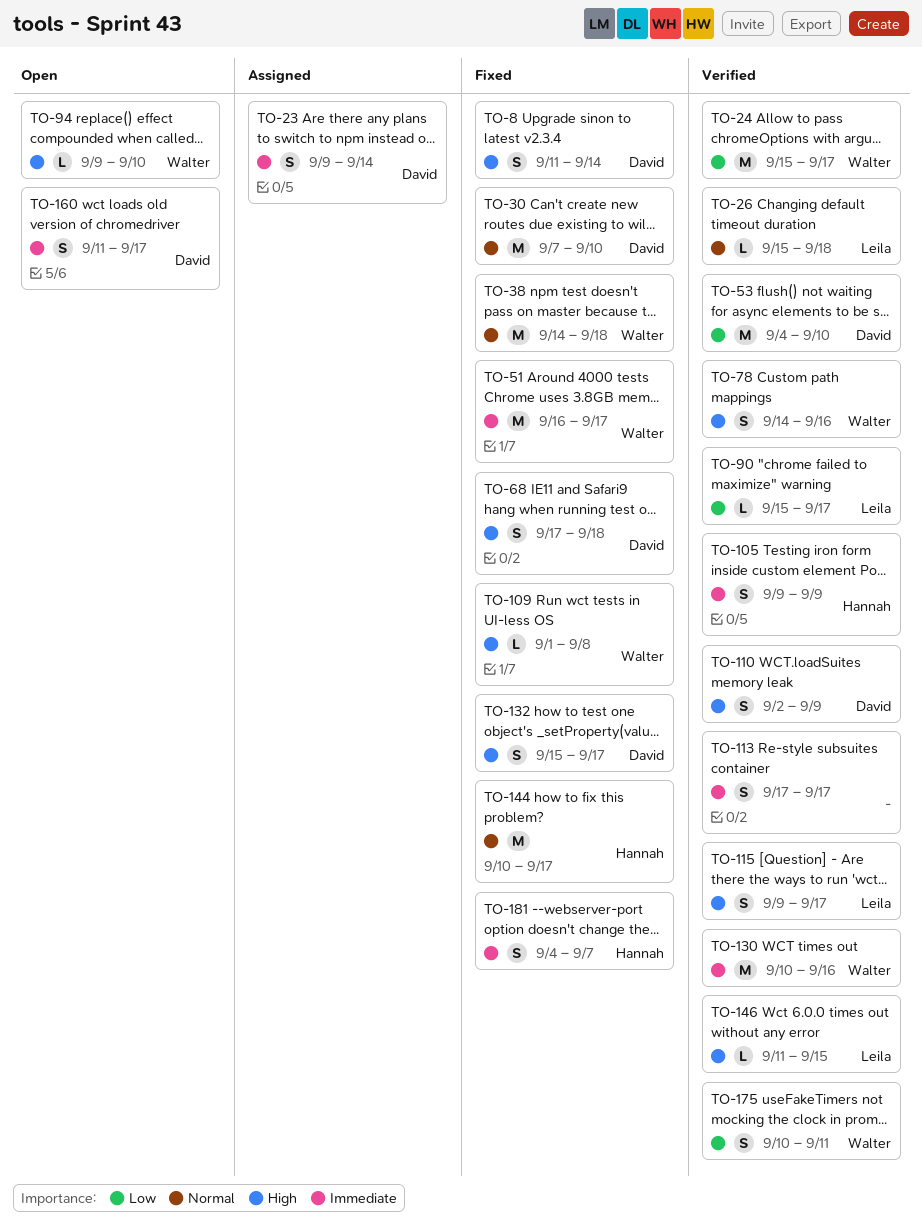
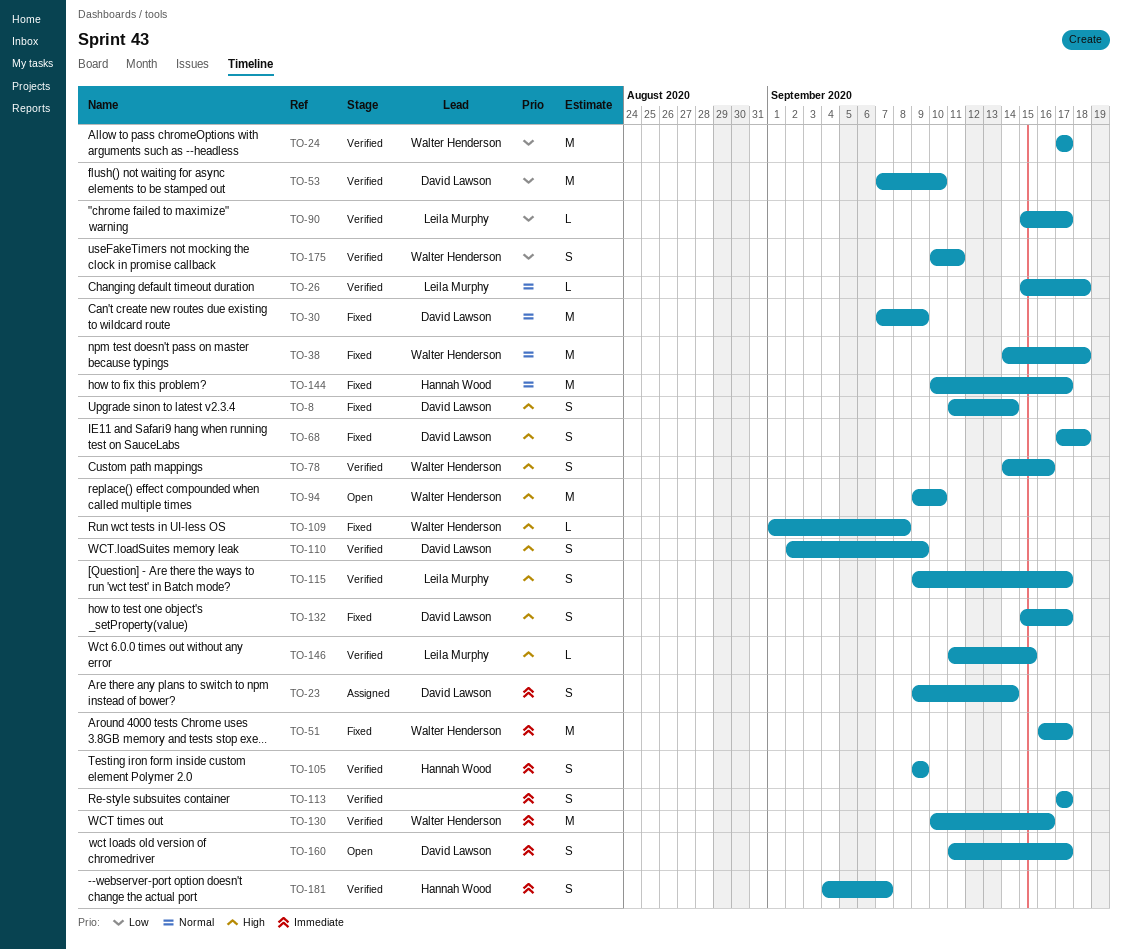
TO-24, start: Sep 15 -> Sep 17
TO-30, due: Sep 10 -> Sep 9
TO-53, start: Sep 4 -> Sep 7
TO-94, estimate: L -> M
TO-181, status: Fixed -> Verified

